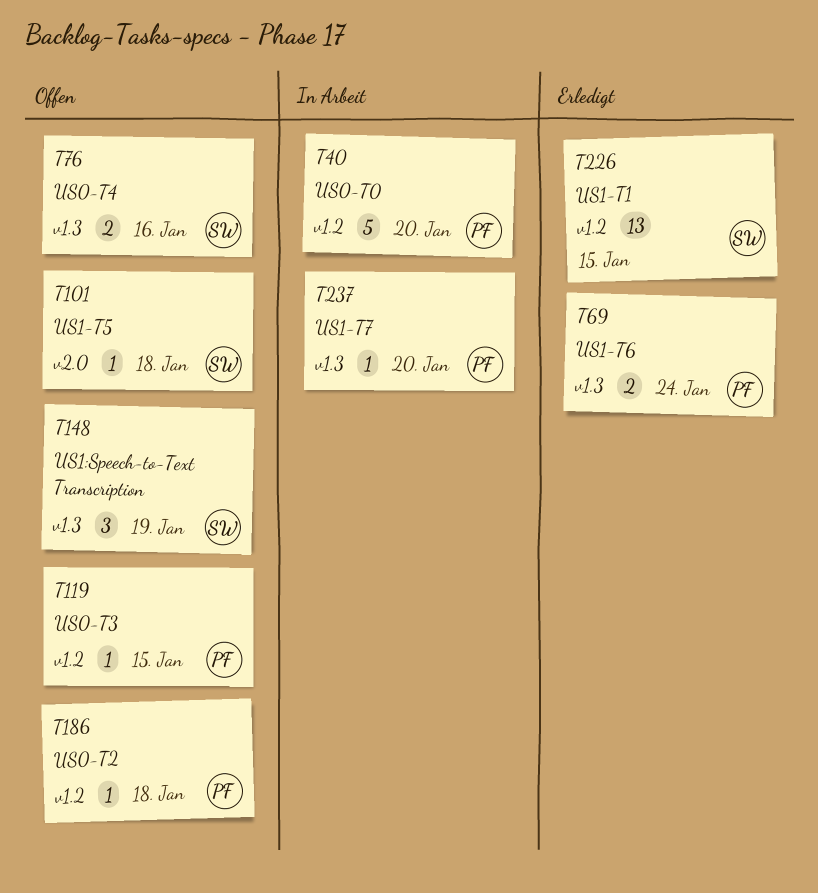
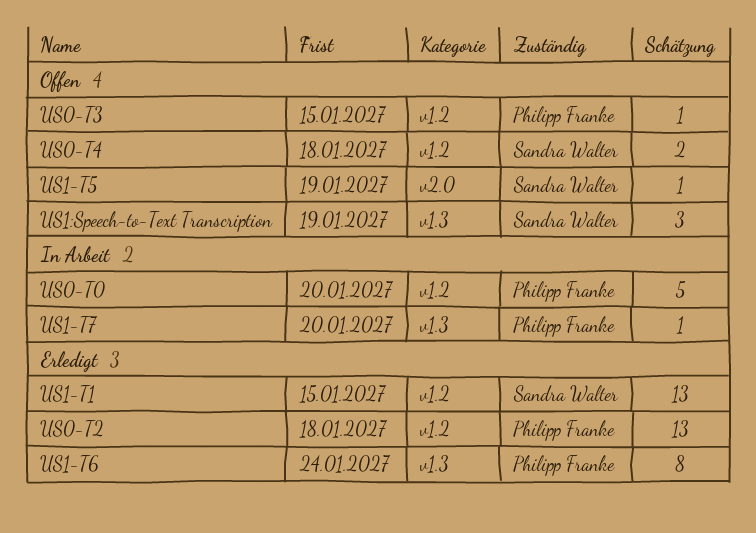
US0-T2, status: Offen -> Erledigt
US0-T2, estimate: 1 -> 13
US0-T4, label: v1.3 -> v1.2
US0-T4, due: Jan 16 -> Jan 18
US1-T5, due: Jan 18 -> Jan 19
US1-T6, estimate: 2 -> 8

